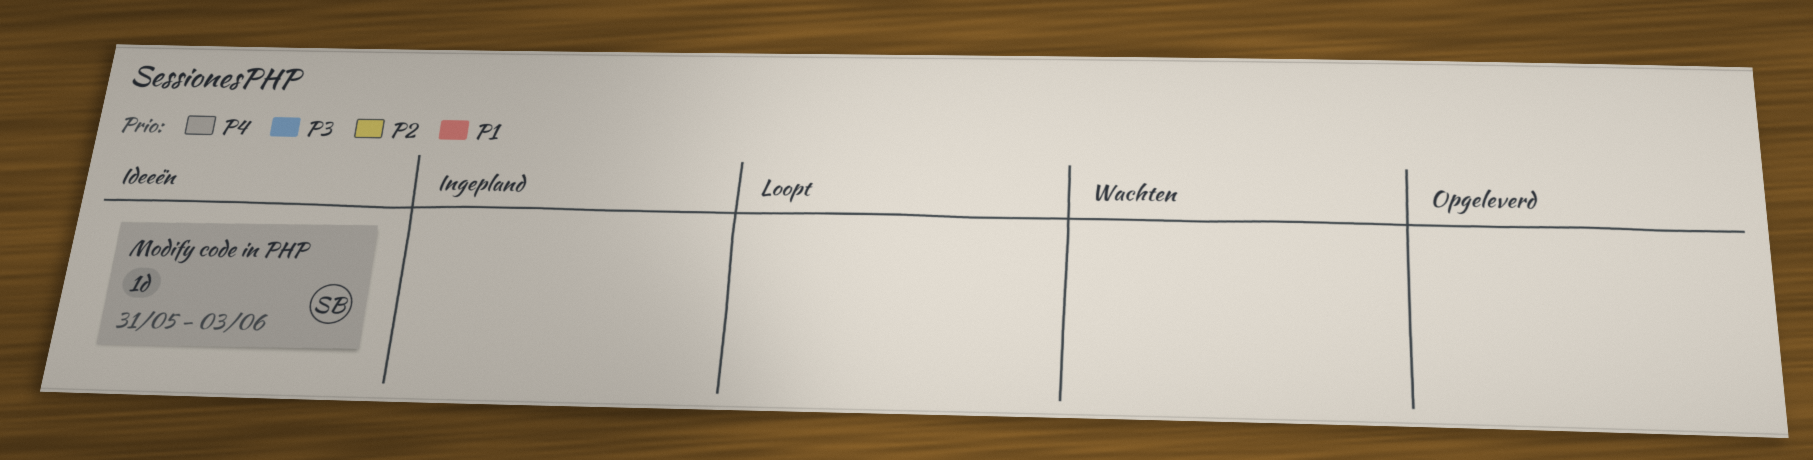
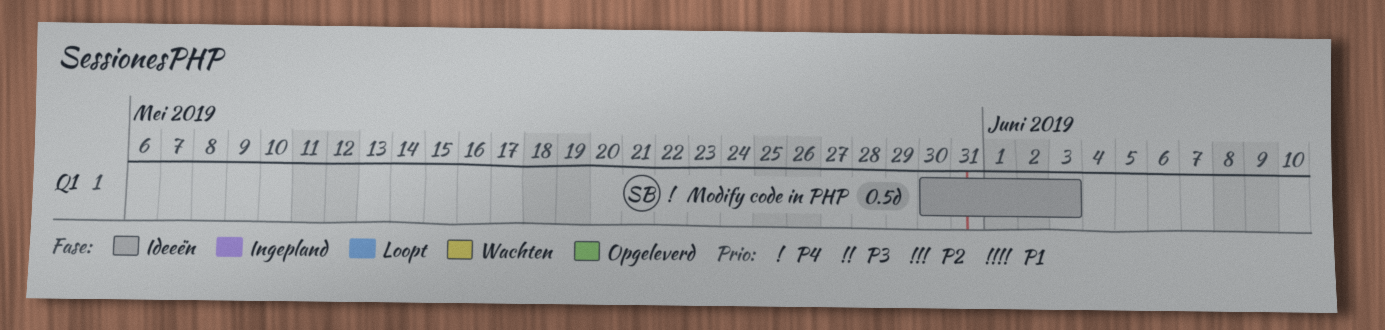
Modify code in PHP, estimate: 1d -> 0.5d
Modify code in PHP, start: May 31 -> May 30

